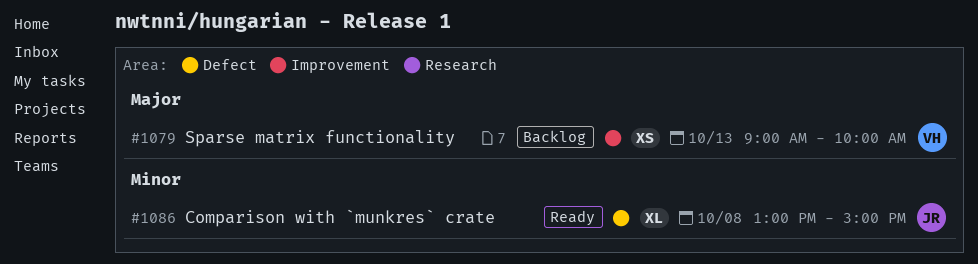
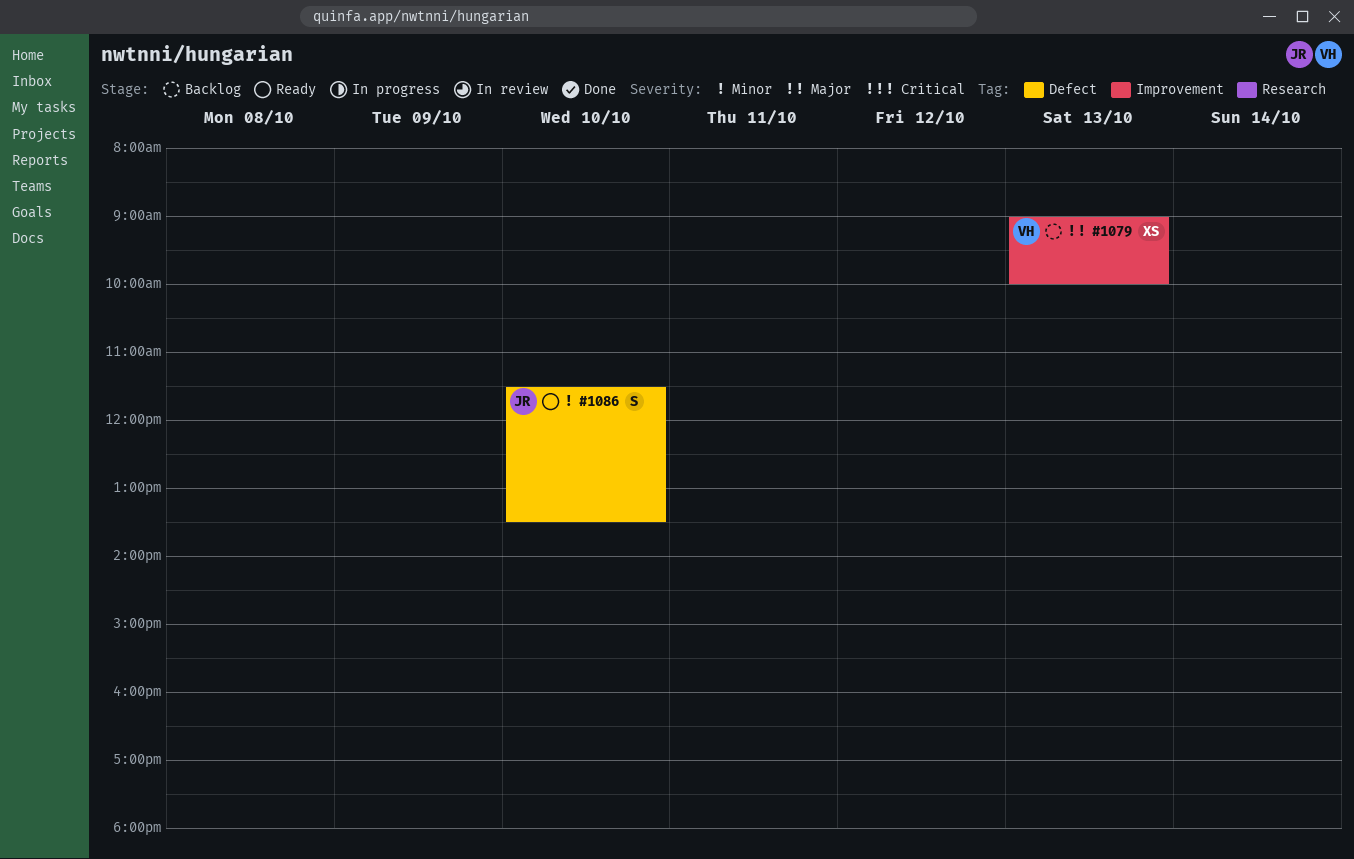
#1086, estimate: XL -> S
#1086, day: Oct 8 -> Oct 10
#1086, begins: 13:00 -> 11:30
#1086, ends: 15:00 -> 13:30

